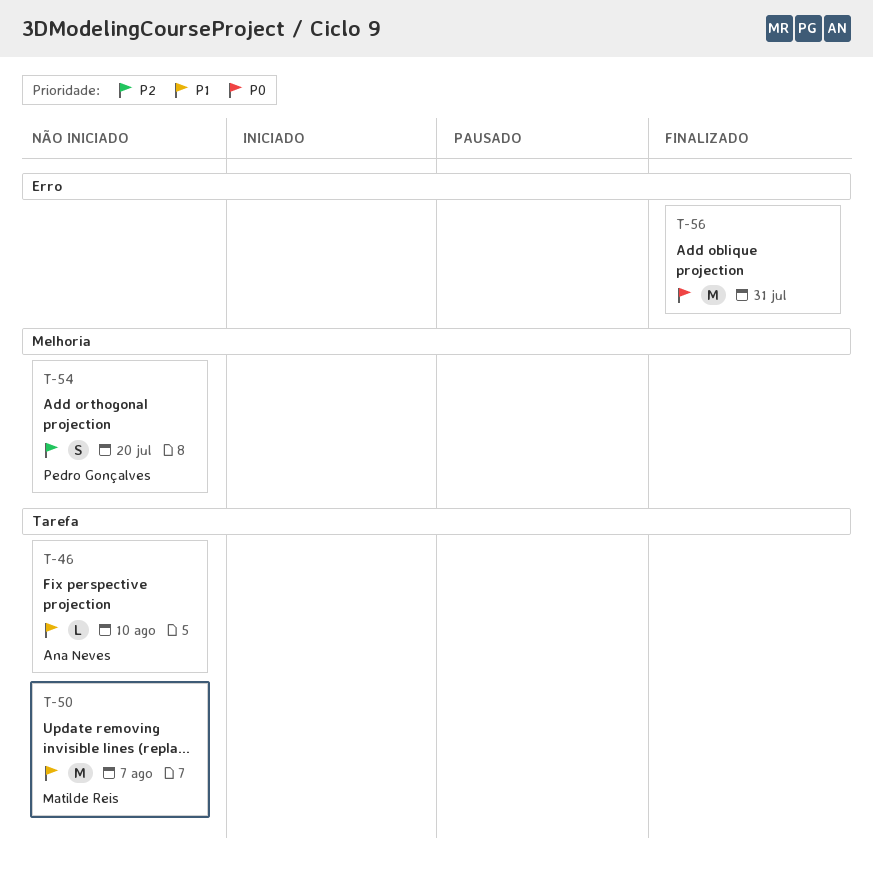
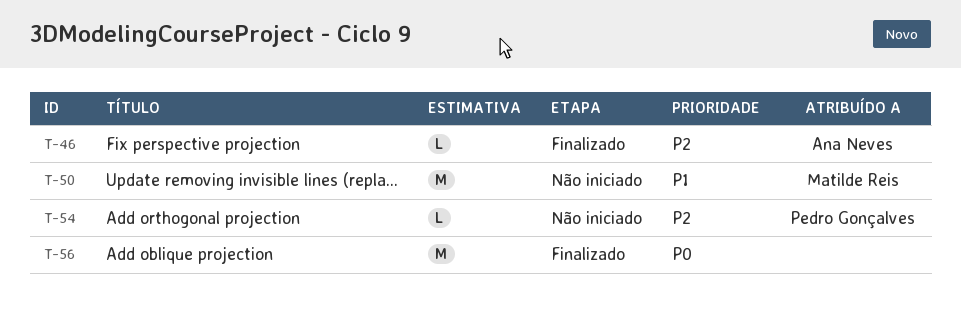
T-46, status: Não iniciado -> Finalizado
T-46, priority: P1 -> P2
T-54, estimate: S -> L

